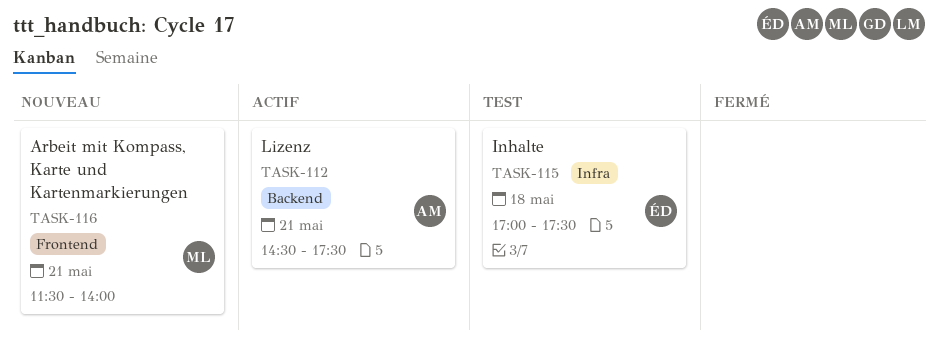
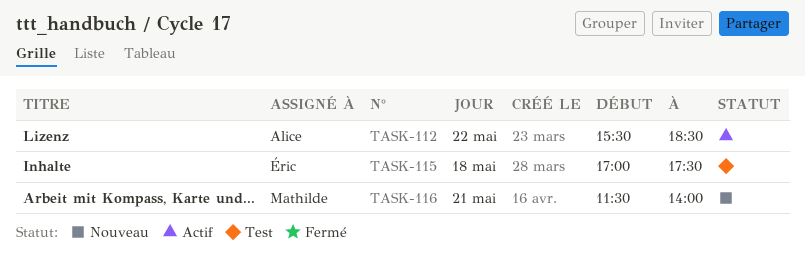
TASK-112, day: May 21 -> May 22
TASK-112, begins: 14:30 -> 15:30
TASK-112, ends: 17:30 -> 18:30

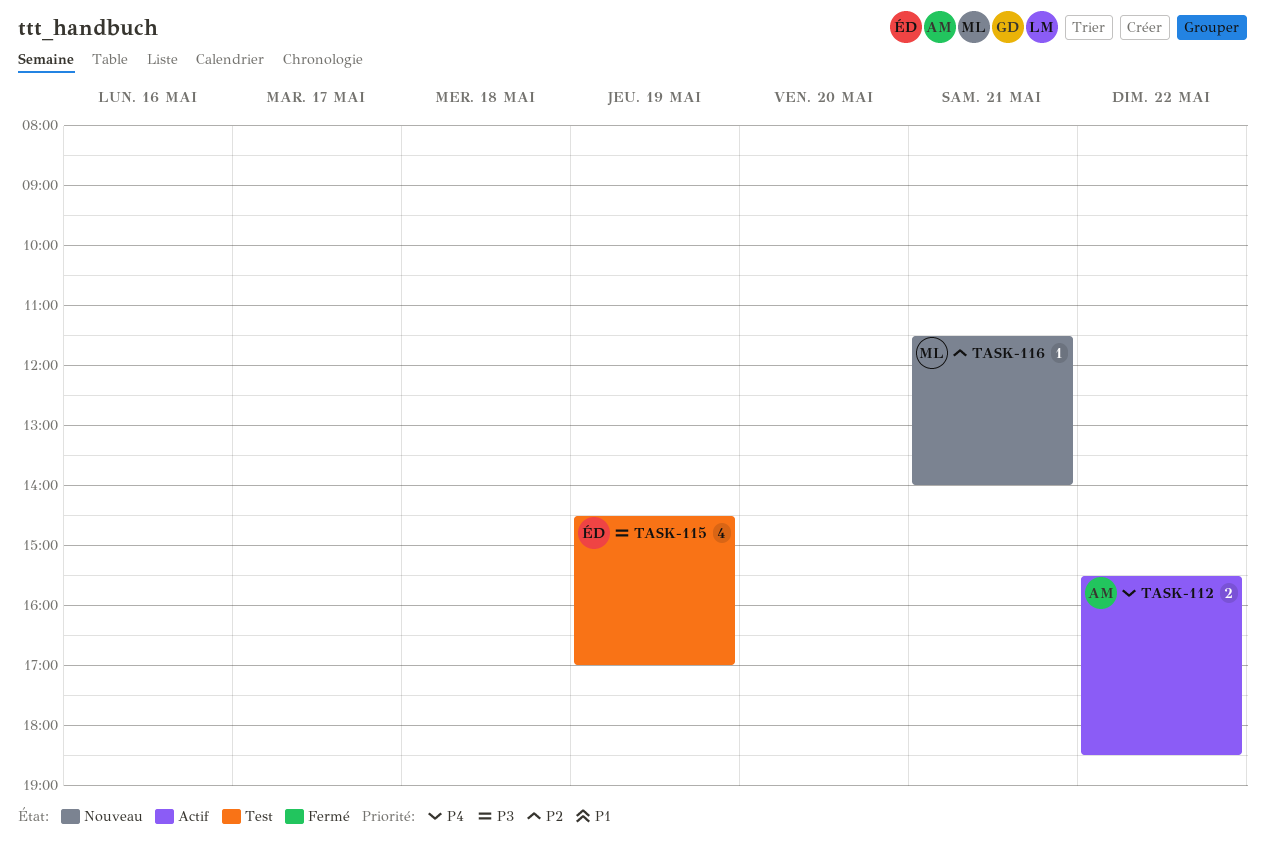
TASK-115, day: May 18 -> May 19
TASK-115, begins: 17:00 -> 14:30
TASK-115, ends: 17:30 -> 17:00

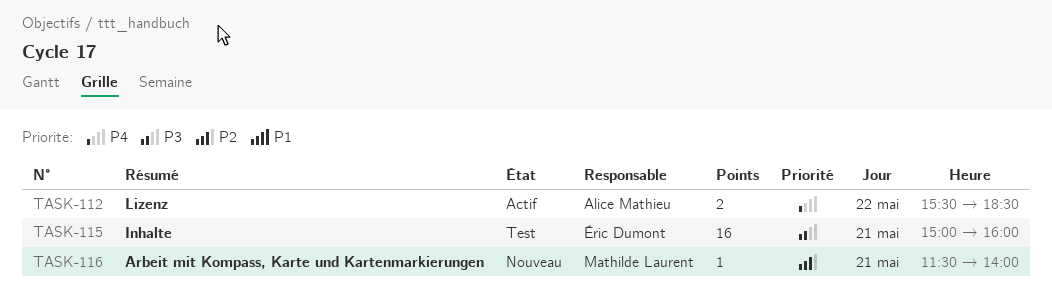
TASK-115, estimate: 4 -> 16
TASK-115, day: May 19 -> May 21
TASK-115, begins: 14:30 -> 15:00
TASK-115, ends: 17:00 -> 16:00

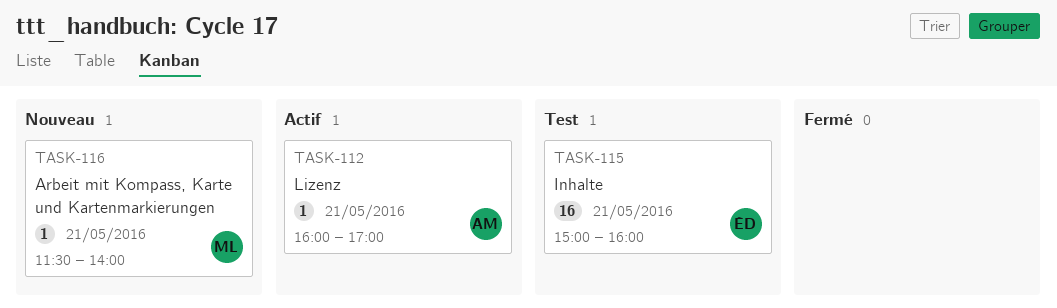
TASK-112, estimate: 2 -> 1
TASK-112, day: May 22 -> May 21
TASK-112, begins: 15:30 -> 16:00
TASK-112, ends: 18:30 -> 17:00

